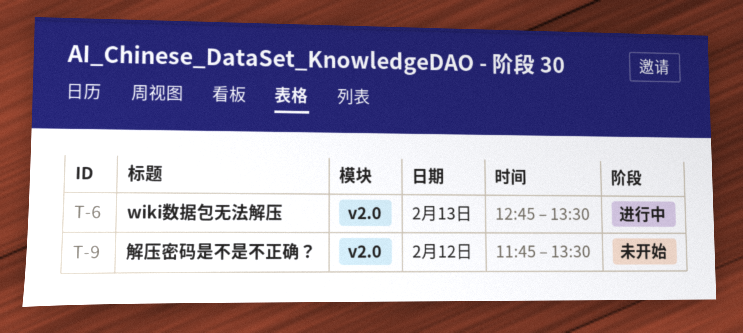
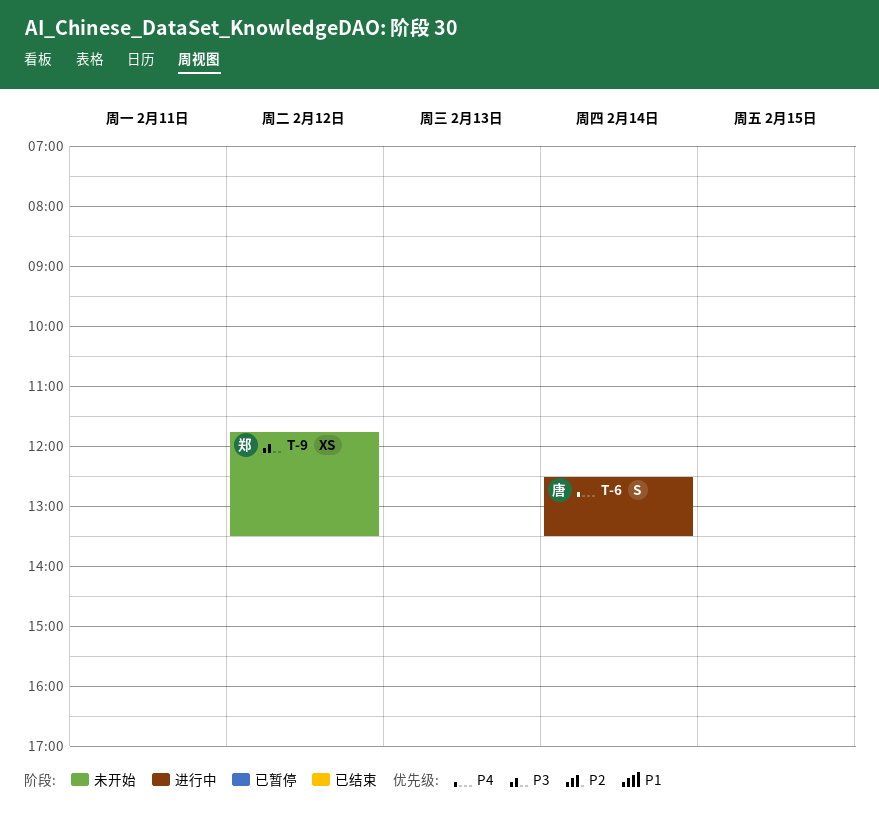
T-6, day: Feb 13 -> Feb 14
T-6, begins: 12:45 -> 12:30

